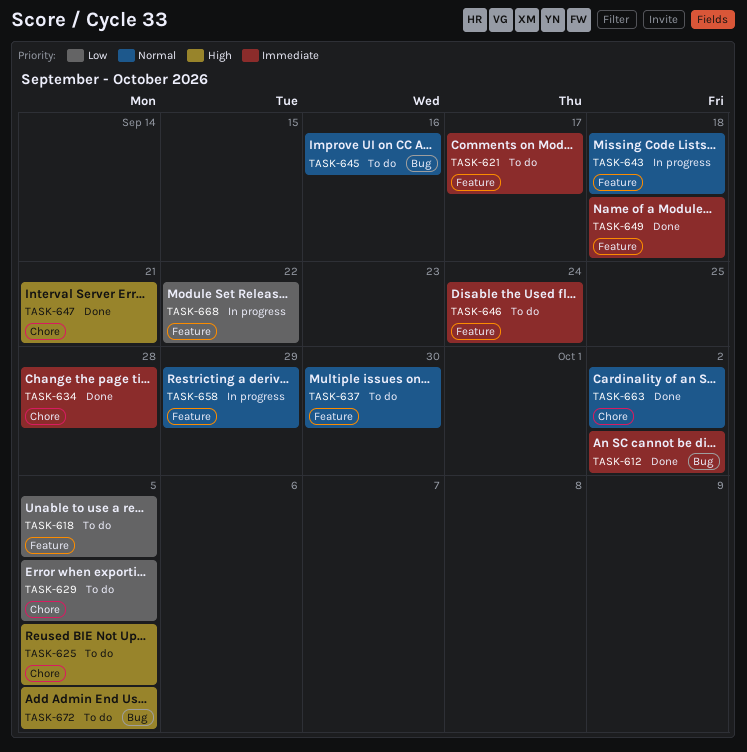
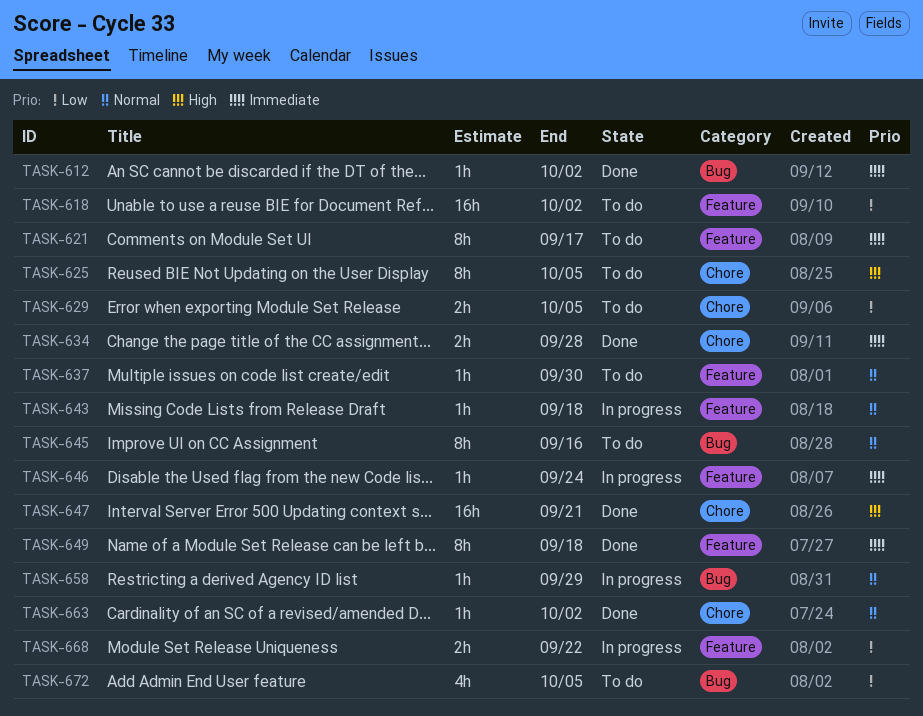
TASK-618, due: Oct 5 -> Oct 2
TASK-646, status: To do -> In progress
TASK-658, label: Feature -> Bug
TASK-672, priority: High -> Low

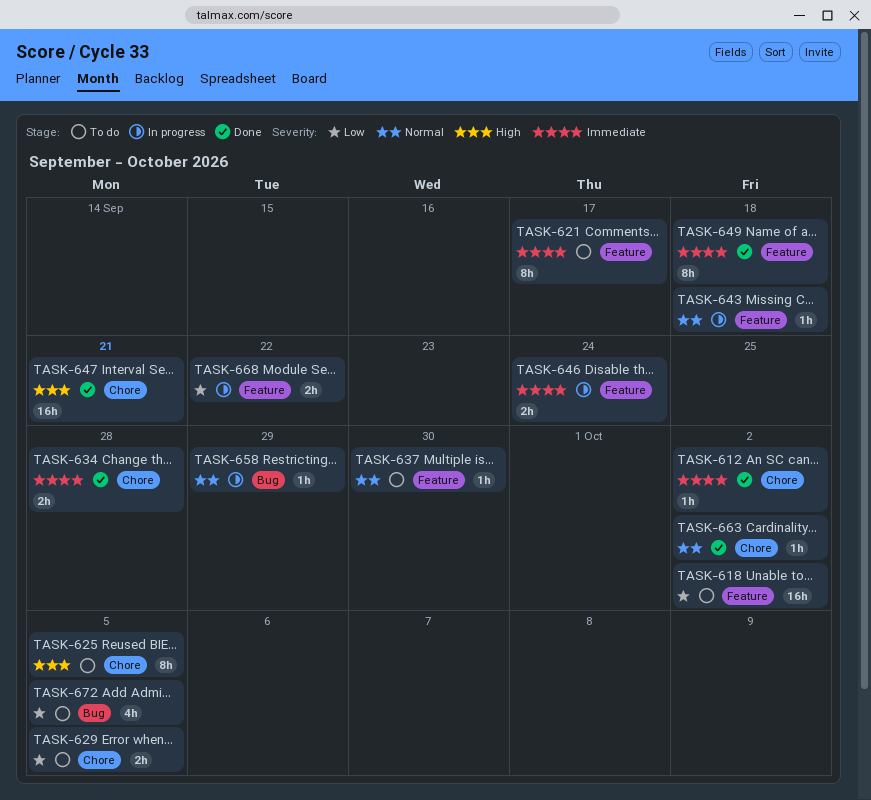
TASK-612, label: Bug -> Chore
TASK-645: present -> none
TASK-646, estimate: 1h -> 2h

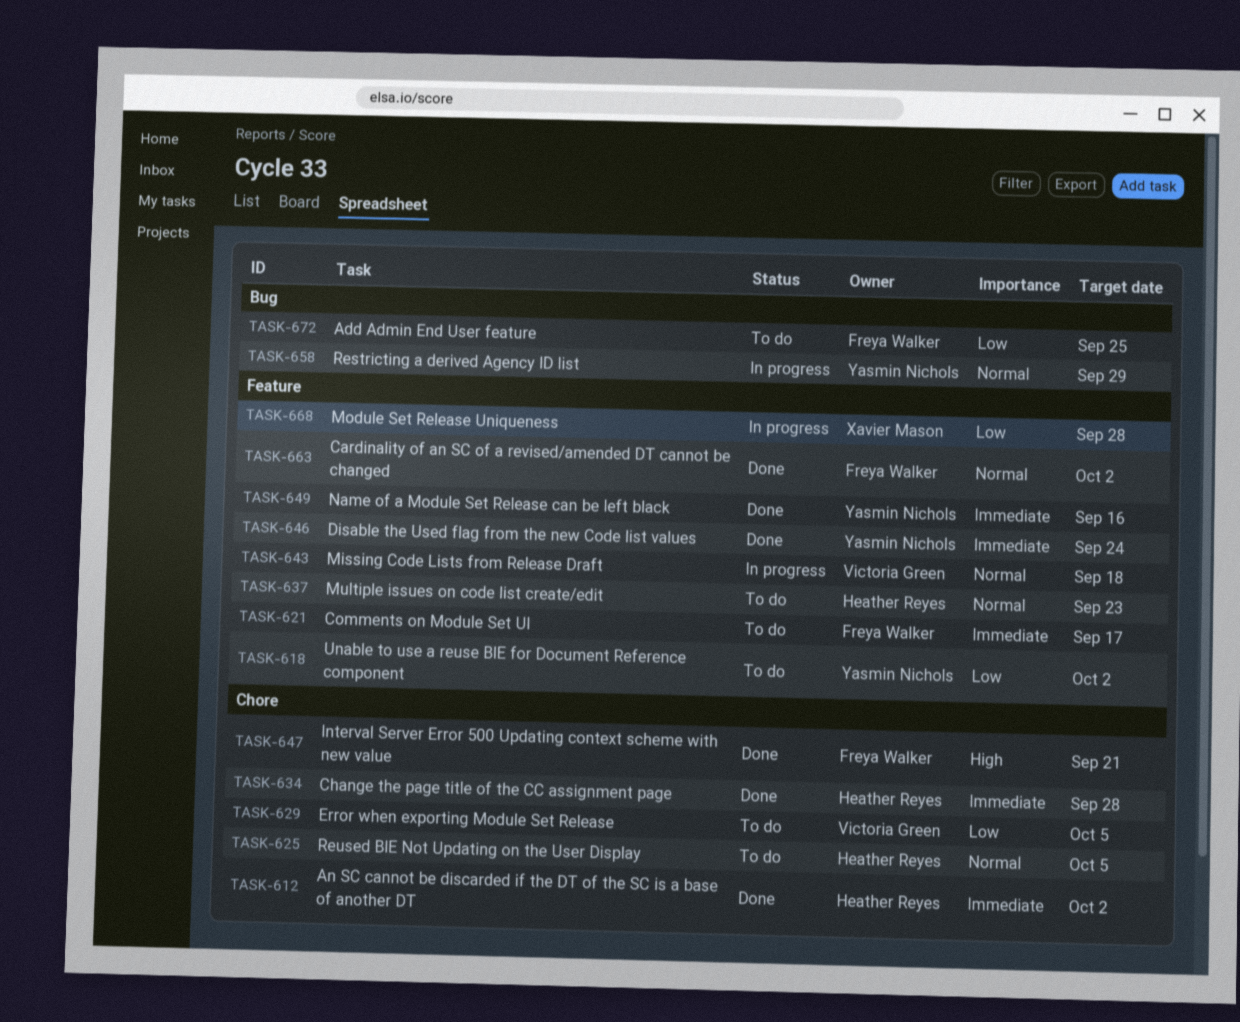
TASK-625, priority: High -> Normal
TASK-637, due: Sep 30 -> Sep 23
TASK-646, status: In progress -> Done
TASK-649, due: Sep 18 -> Sep 16
TASK-663, label: Chore -> Feature
TASK-668, due: Sep 22 -> Sep 28
TASK-672, due: Oct 5 -> Sep 25

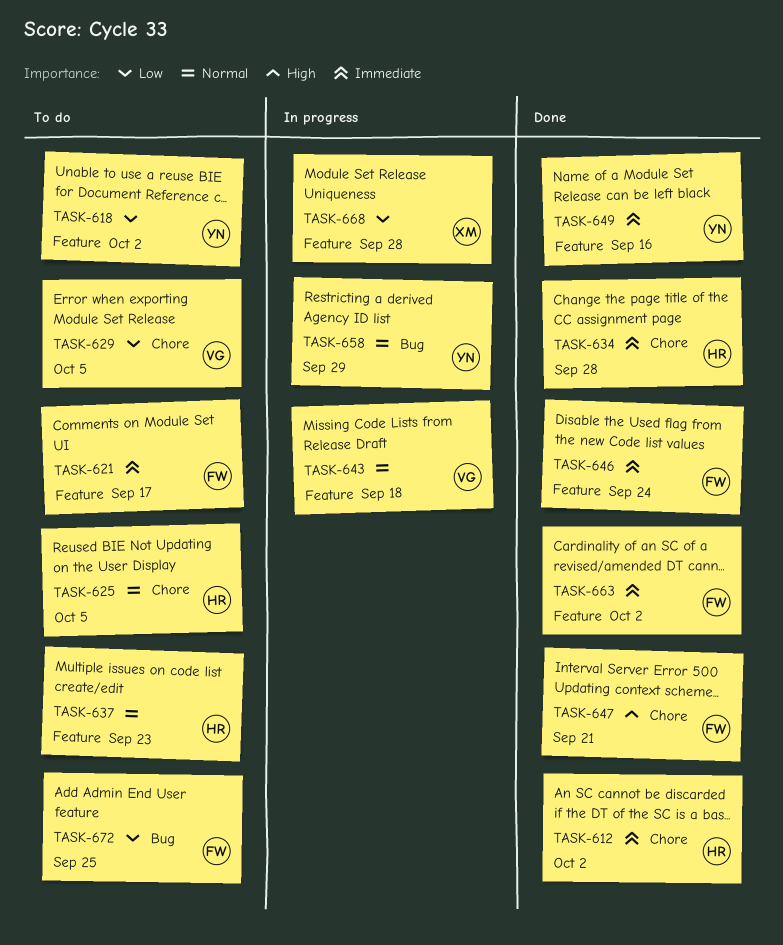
TASK-646, owner: Yasmin Nichols -> Freya Walker
TASK-663, priority: Normal -> Immediate

